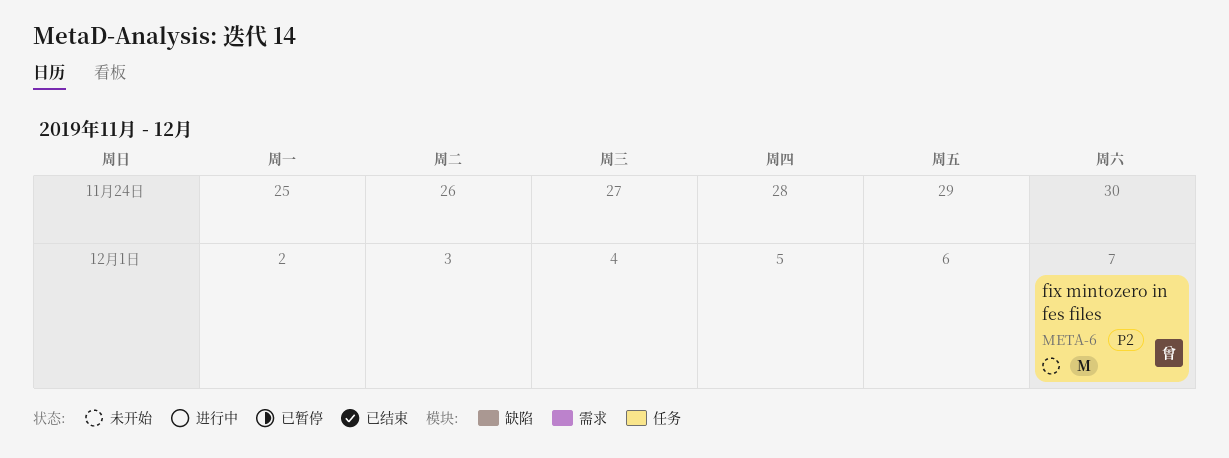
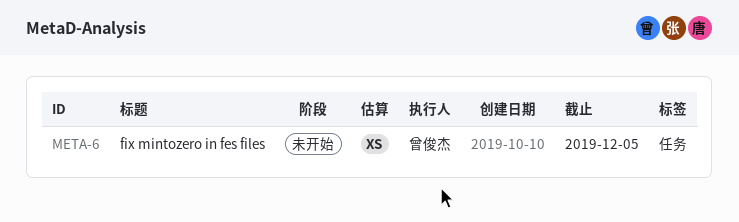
META-6, estimate: M -> XS
META-6, due: Dec 7 -> Dec 5

